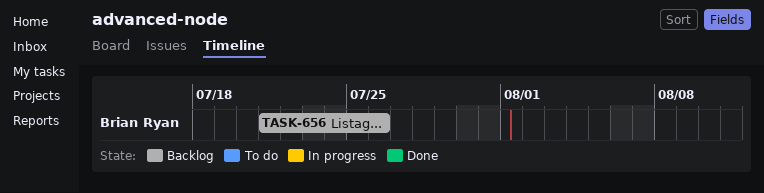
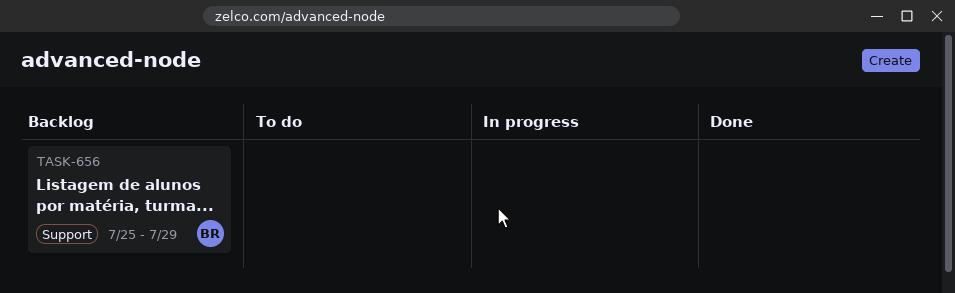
TASK-656, start: Jul 21 -> Jul 25
TASK-656, due: Jul 26 -> Jul 29

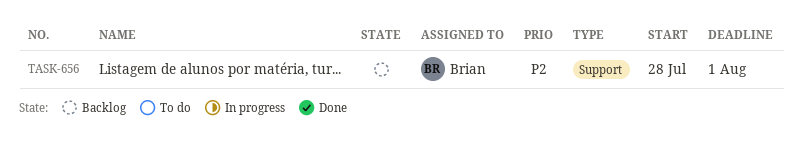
TASK-656, start: Jul 25 -> Jul 28
TASK-656, due: Jul 29 -> Aug 1

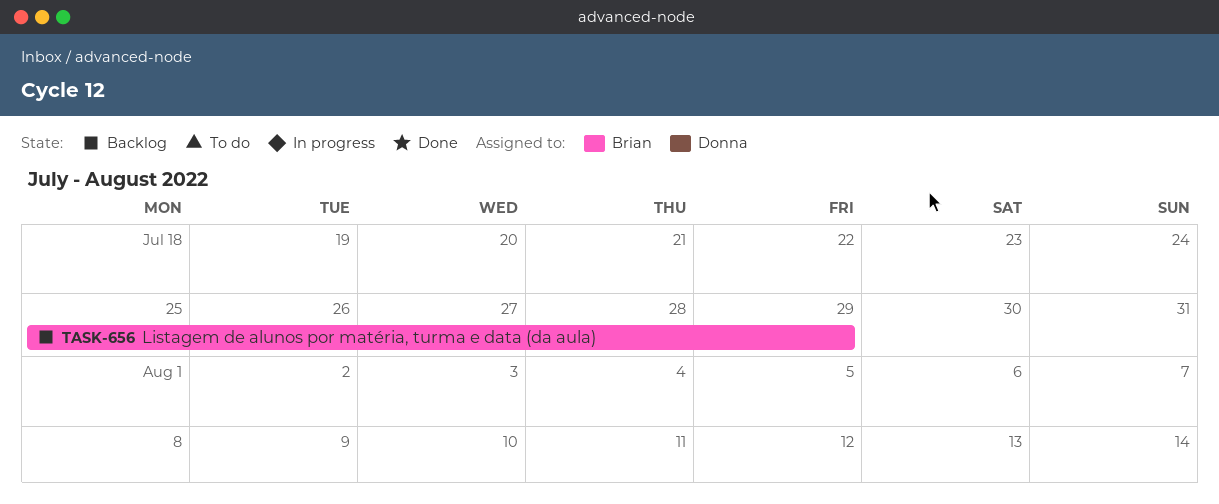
TASK-656, start: Jul 28 -> Jul 25
TASK-656, due: Aug 1 -> Jul 29

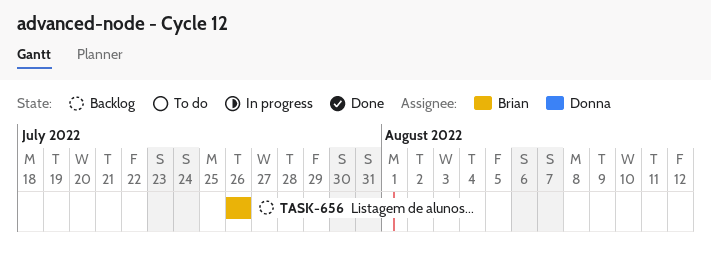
TASK-656, start: Jul 25 -> Jul 26
TASK-656, due: Jul 29 -> Jul 26

